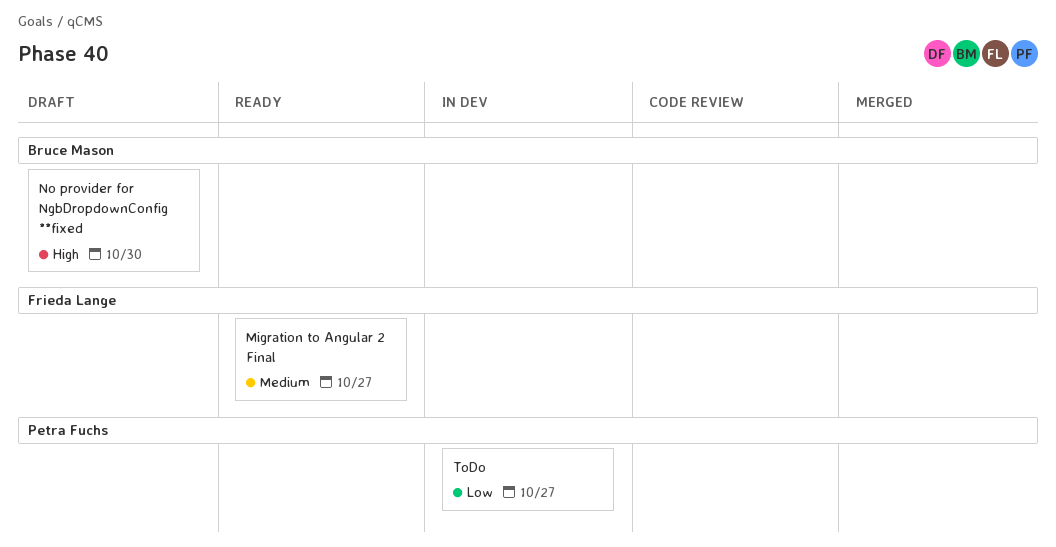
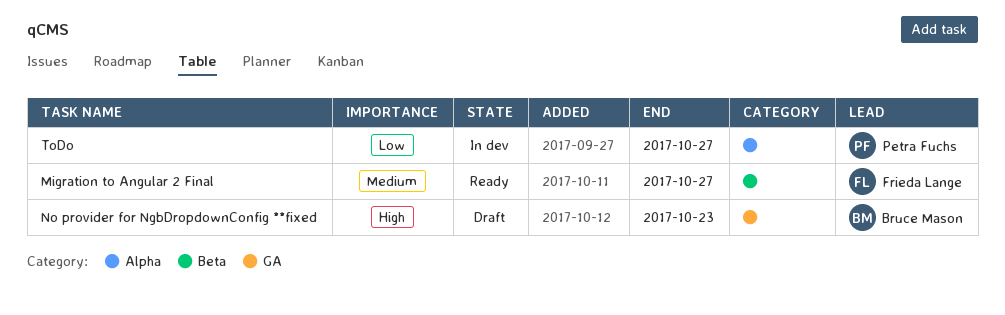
No provider for NgbDropdownConfig **fixed, due: Oct 30 -> Oct 23

